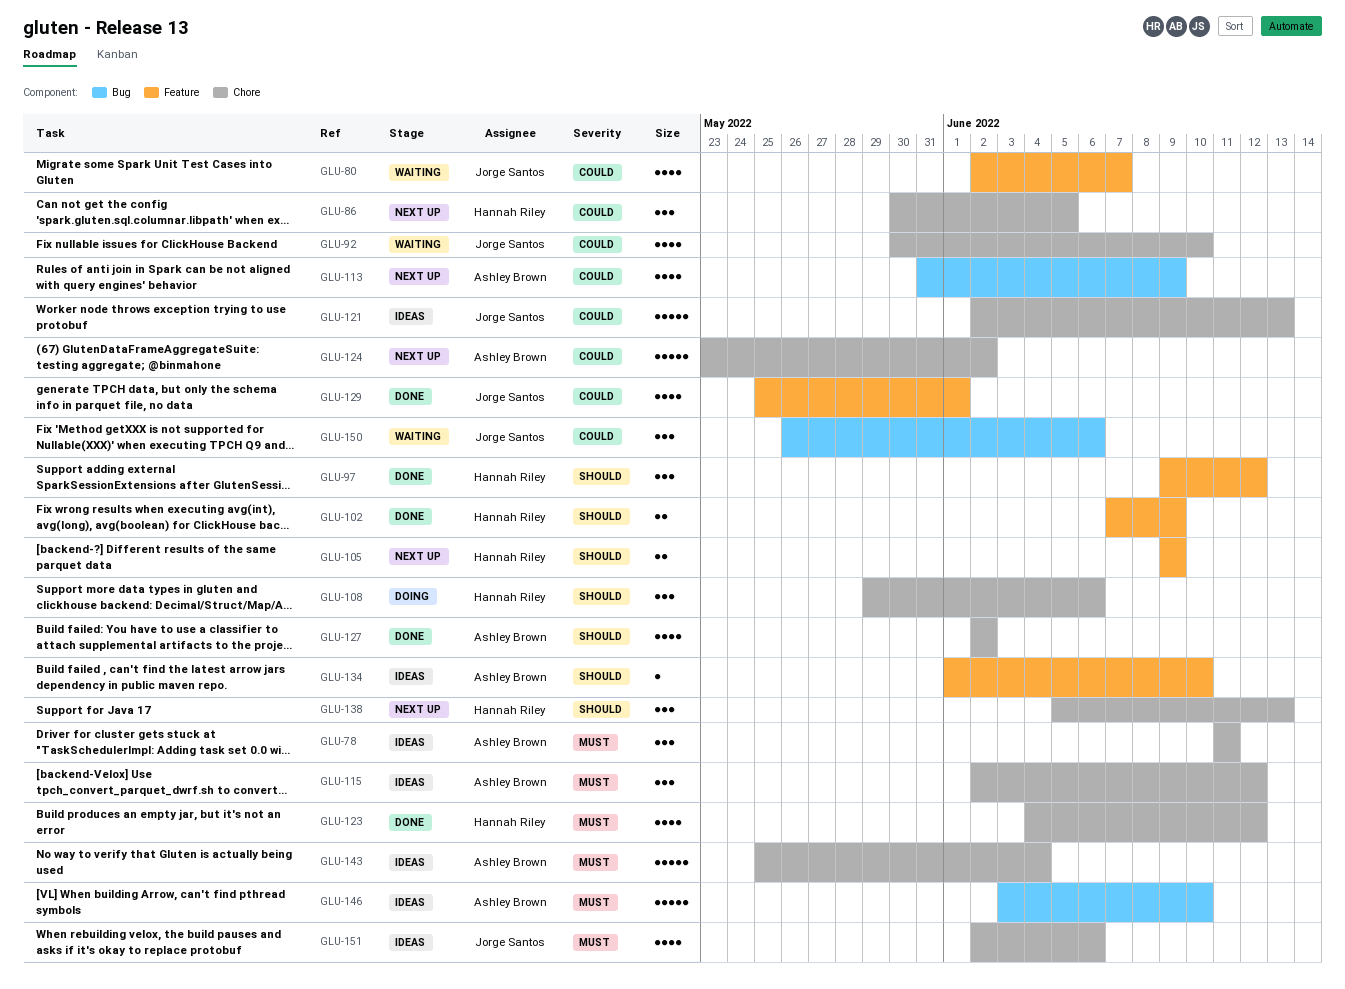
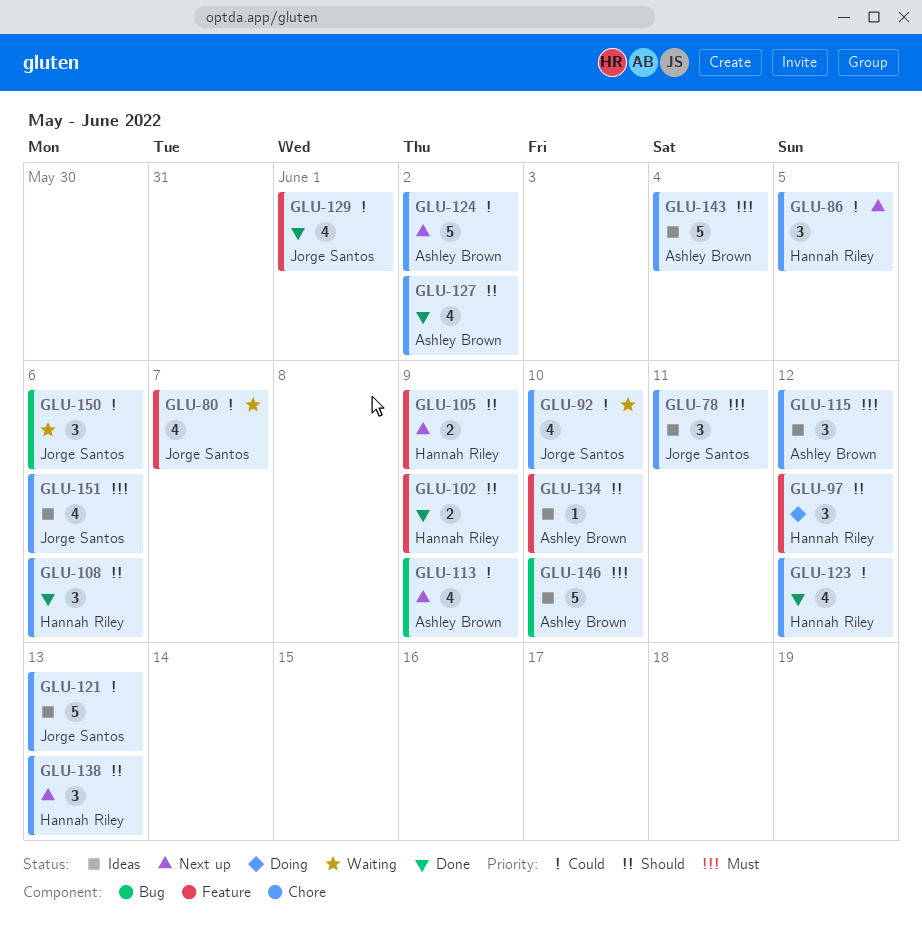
GLU-78, owner: Ashley Brown -> Jorge Santos
GLU-97, status: Done -> Doing
GLU-108, status: Doing -> Done
GLU-123, priority: Must -> Could

